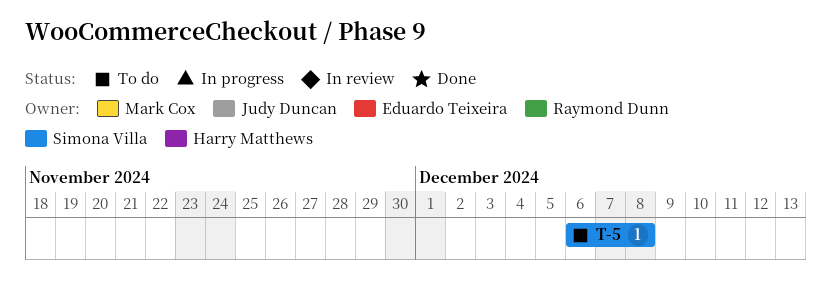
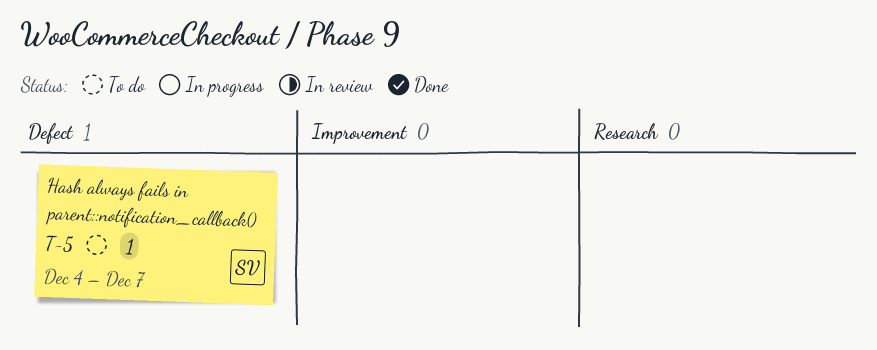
T-5, start: Dec 6 -> Dec 4
T-5, due: Dec 8 -> Dec 7

